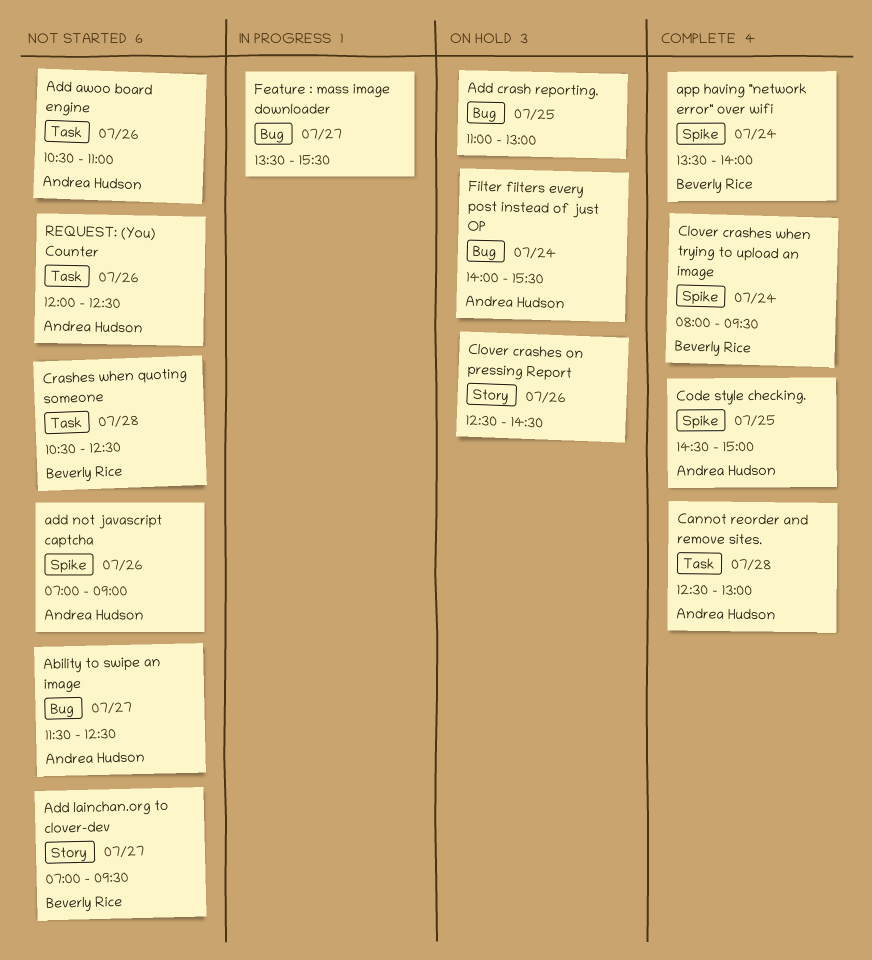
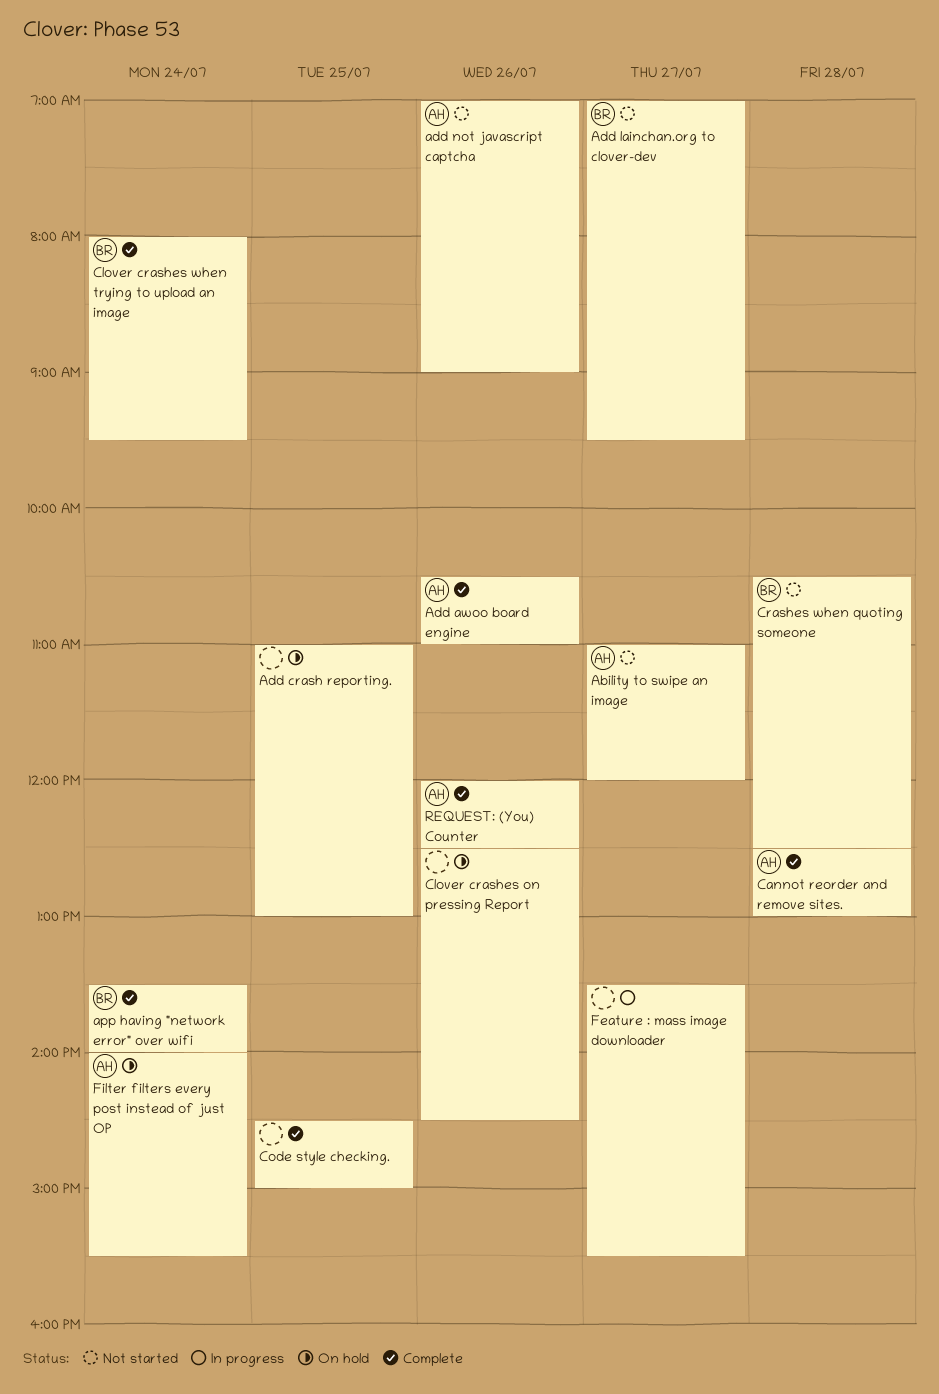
Ability to swipe an image, begins: 11:30 -> 11:00
Ability to swipe an image, ends: 12:30 -> 12:00
Add awoo board engine, status: Not started -> Complete
Code style checking., owner: Andrea Hudson -> none
REQUEST: (You) Counter, status: Not started -> Complete

